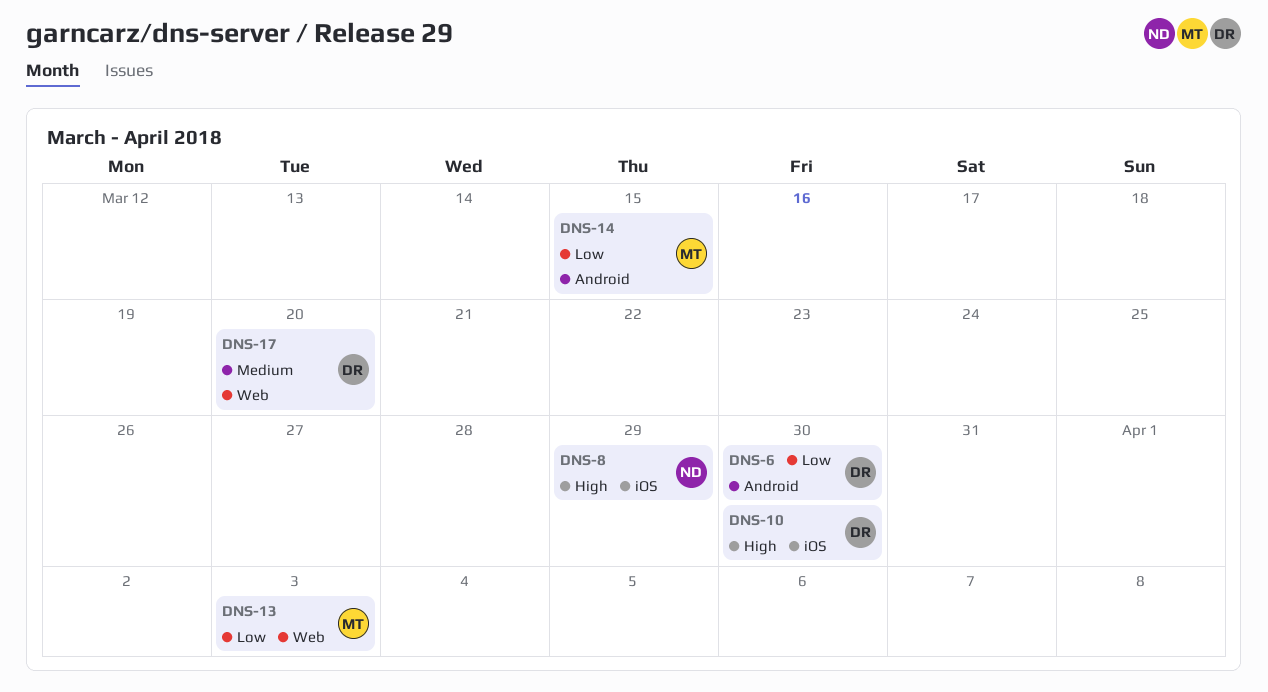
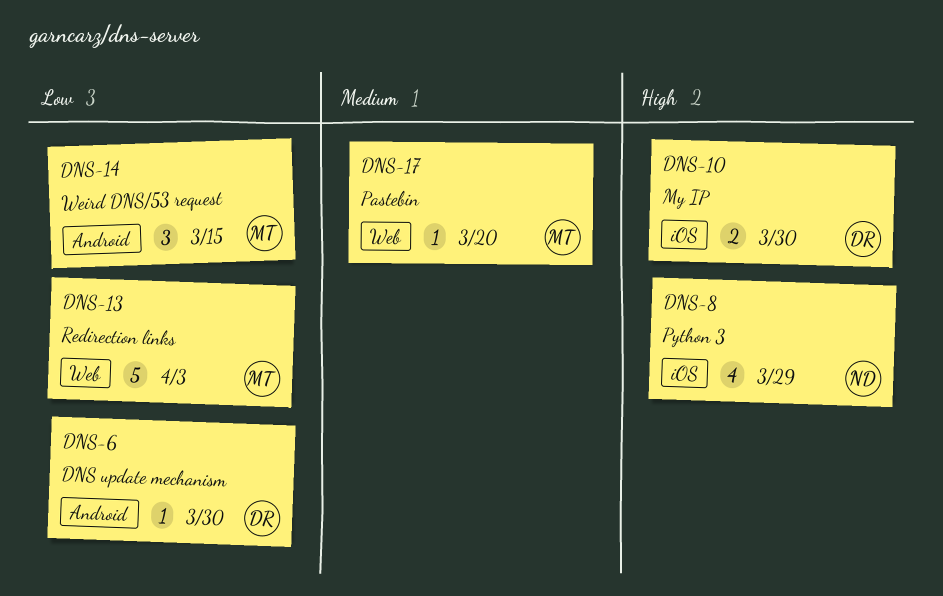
DNS-17, owner: DR -> MT

